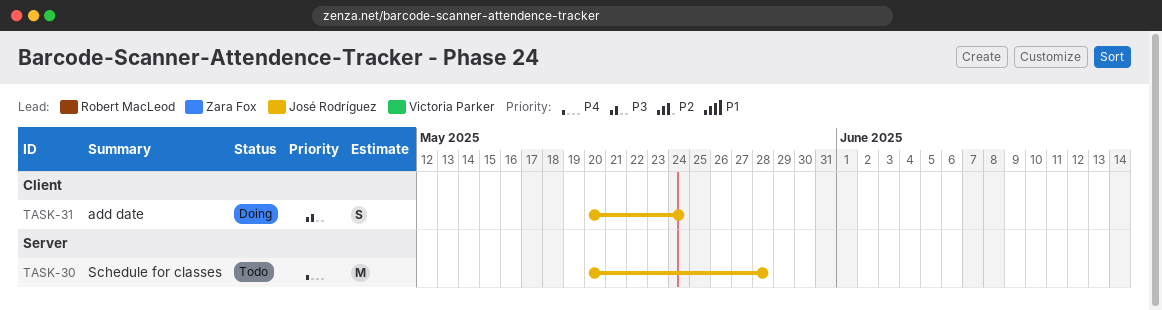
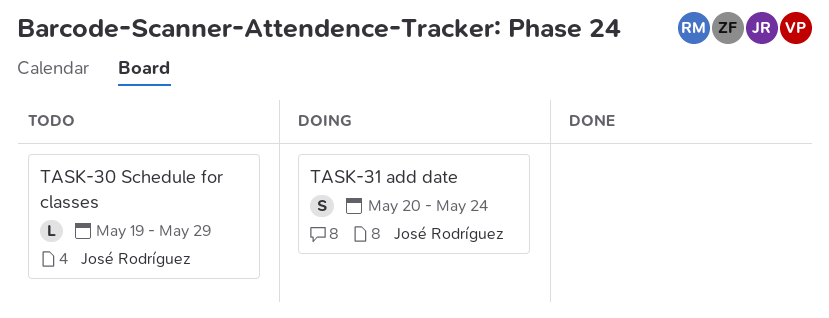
TASK-30, estimate: M -> L
TASK-30, start: May 20 -> May 19
TASK-30, due: May 28 -> May 29

